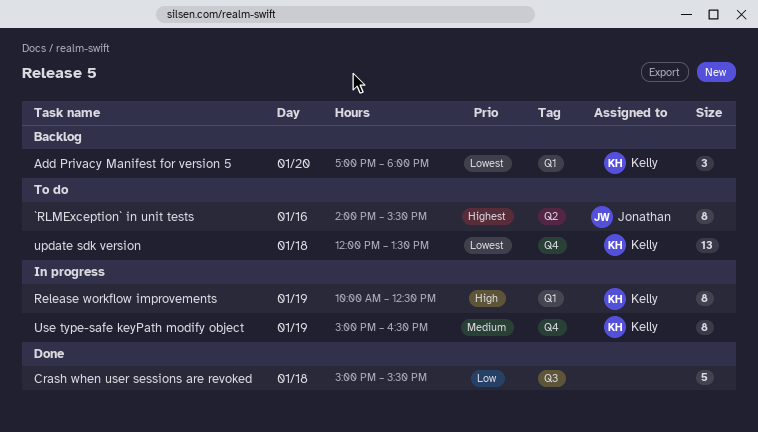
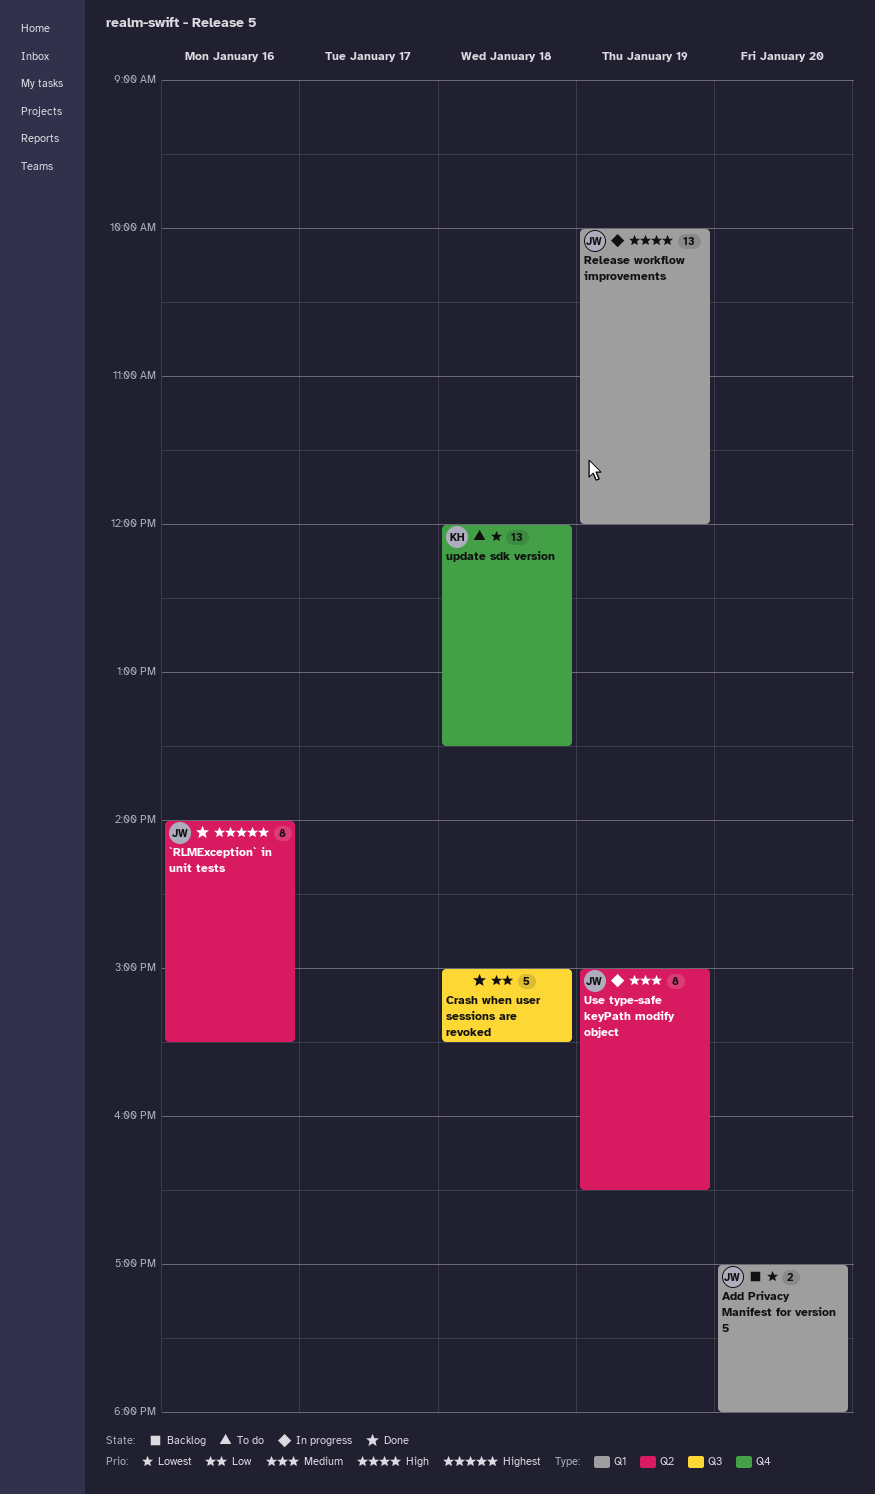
`RLMException` in unit tests, status: To do -> Done
Add Privacy Manifest for version 5, owner: Kelly -> Jonathan
Add Privacy Manifest for version 5, estimate: 3 -> 2
Release workflow improvements, owner: Kelly -> Jonathan
Release workflow improvements, estimate: 8 -> 13
Release workflow improvements, ends: 12:30 -> 12:00
Use type-safe keyPath modify object, owner: Kelly -> Jonathan
Use type-safe keyPath modify object, label: Q4 -> Q2

